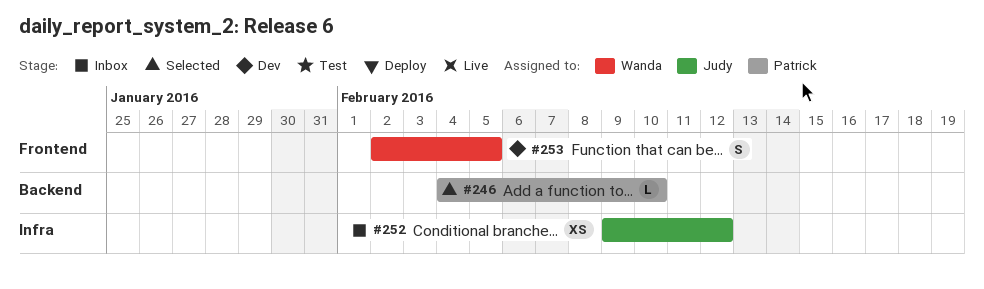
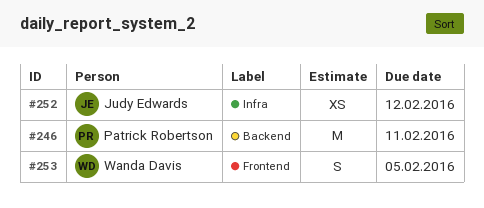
#246, estimate: L -> M
#246, due: Feb 10 -> Feb 11

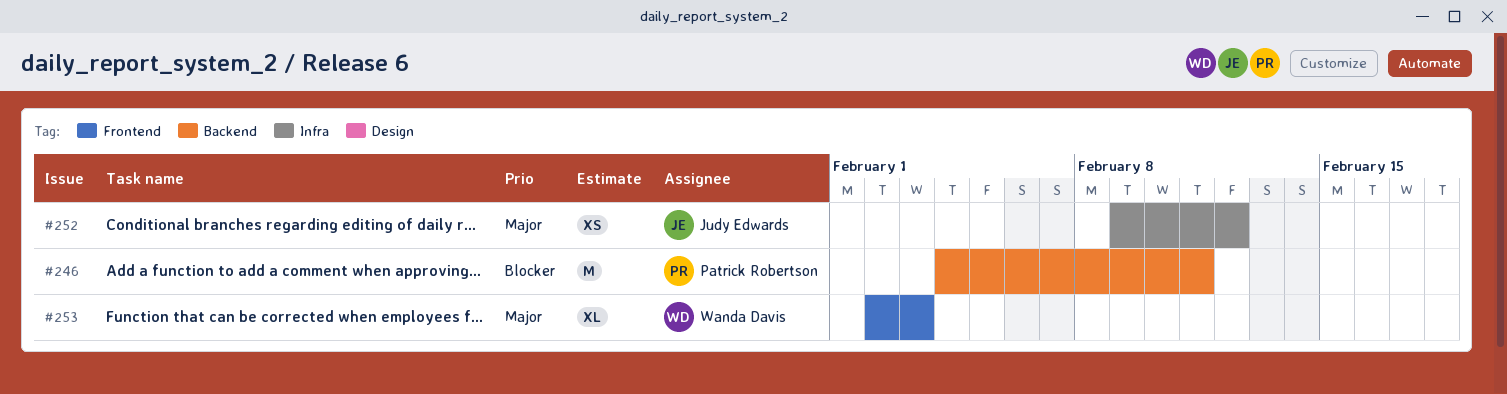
#253, estimate: S -> XL
#253, due: Feb 5 -> Feb 3

